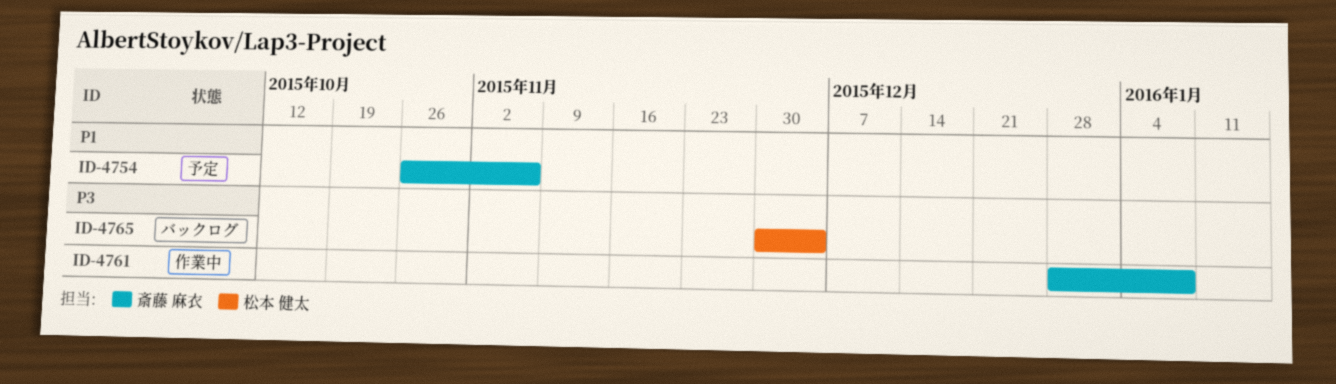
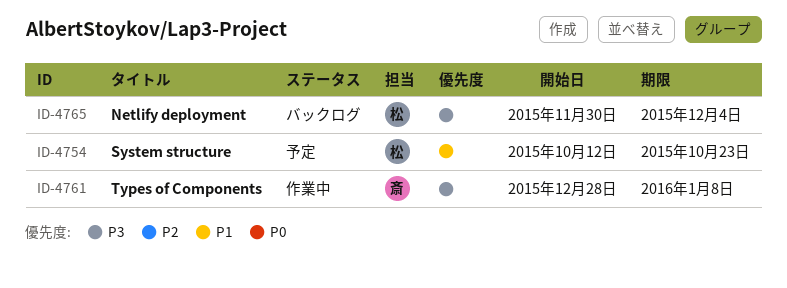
ID-4754, owner: 斎藤 麻衣 -> 松本 健太
ID-4754, start: Oct 26 -> Oct 12
ID-4754, due: Nov 6 -> Oct 23

